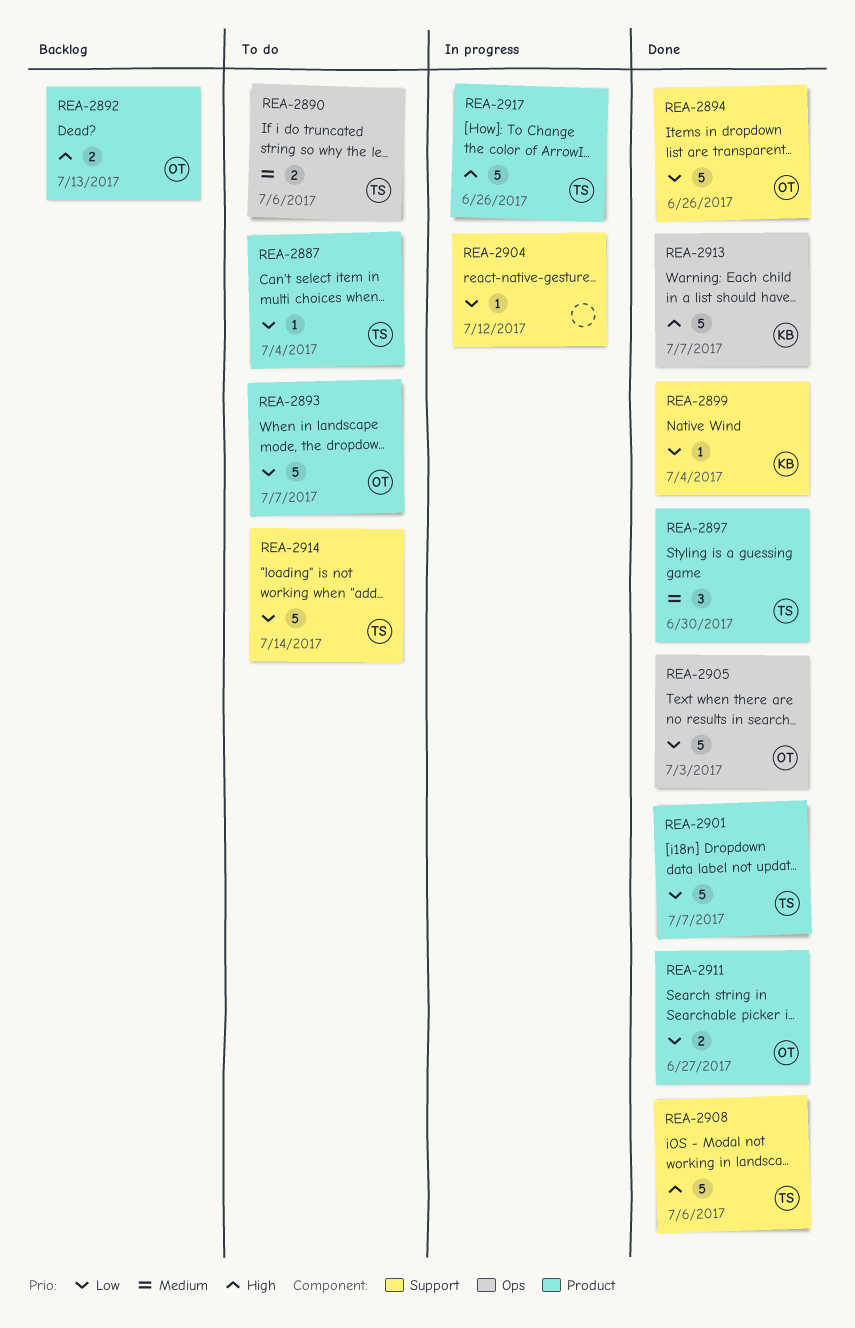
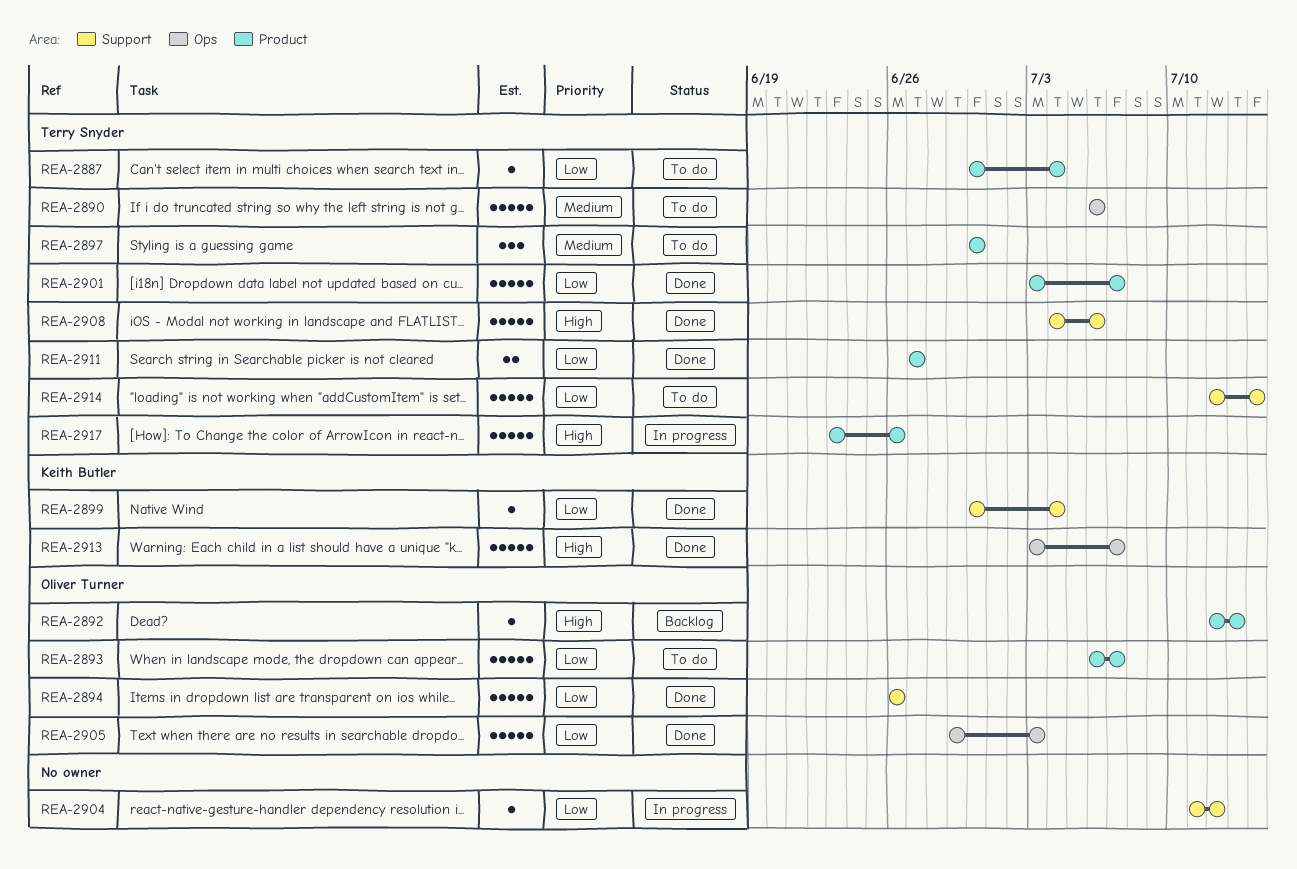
REA-2890, estimate: 2 -> 5
REA-2892, estimate: 2 -> 1
REA-2897, status: Done -> To do
REA-2911, owner: Oliver Turner -> Terry Snyder

